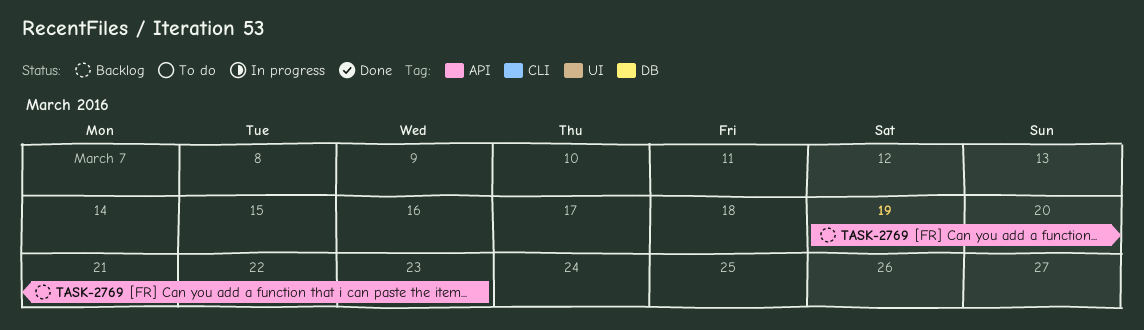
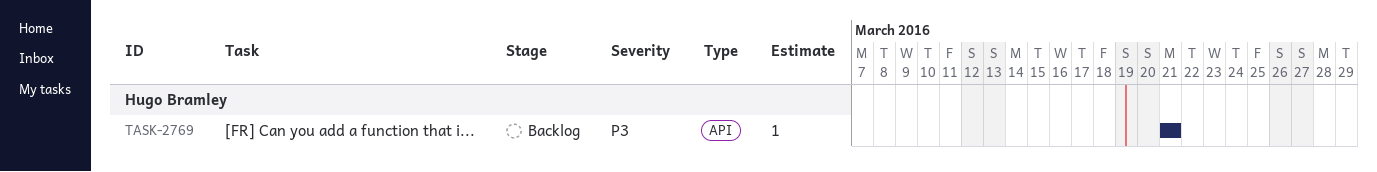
TASK-2769, start: Mar 19 -> Mar 21
TASK-2769, due: Mar 23 -> Mar 21

